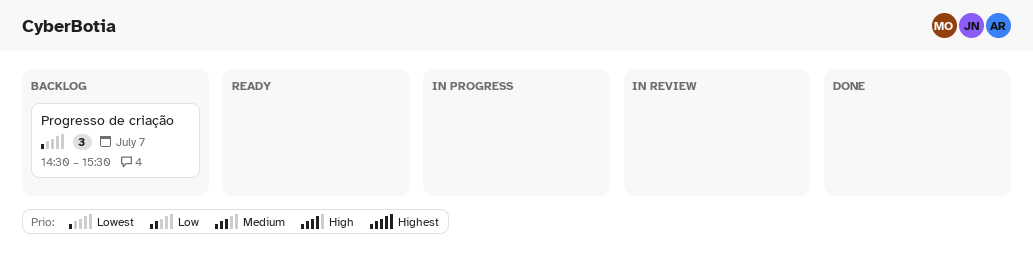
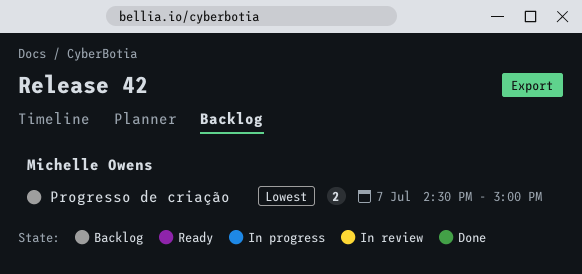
Progresso de criação, estimate: 3 -> 2
Progresso de criação, ends: 15:30 -> 15:00

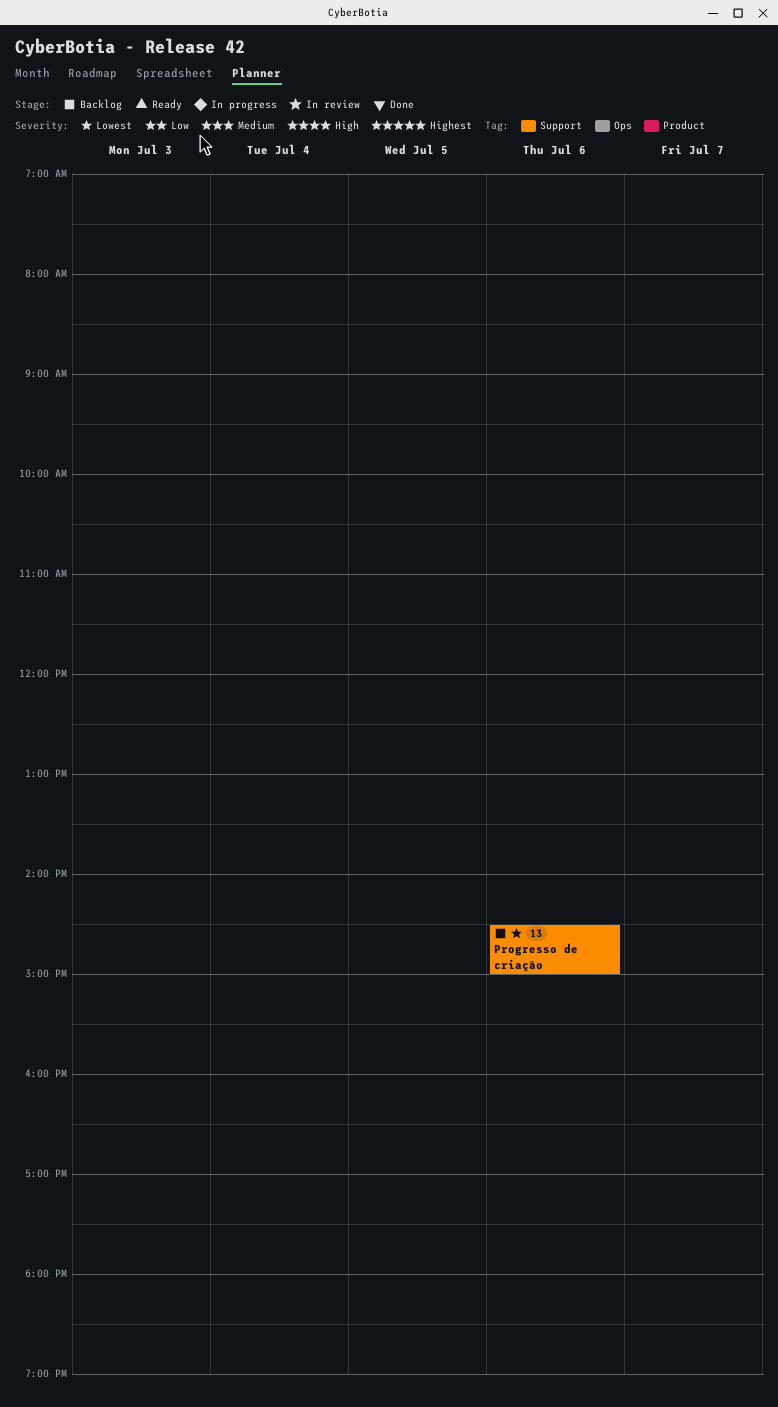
Progresso de criação, estimate: 2 -> 13
Progresso de criação, day: Jul 7 -> Jul 6

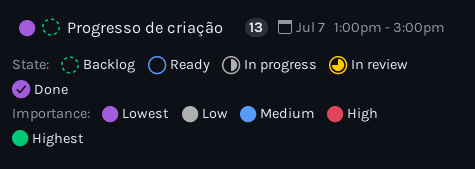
Progresso de criação, day: Jul 6 -> Jul 7
Progresso de criação, begins: 14:30 -> 13:00

